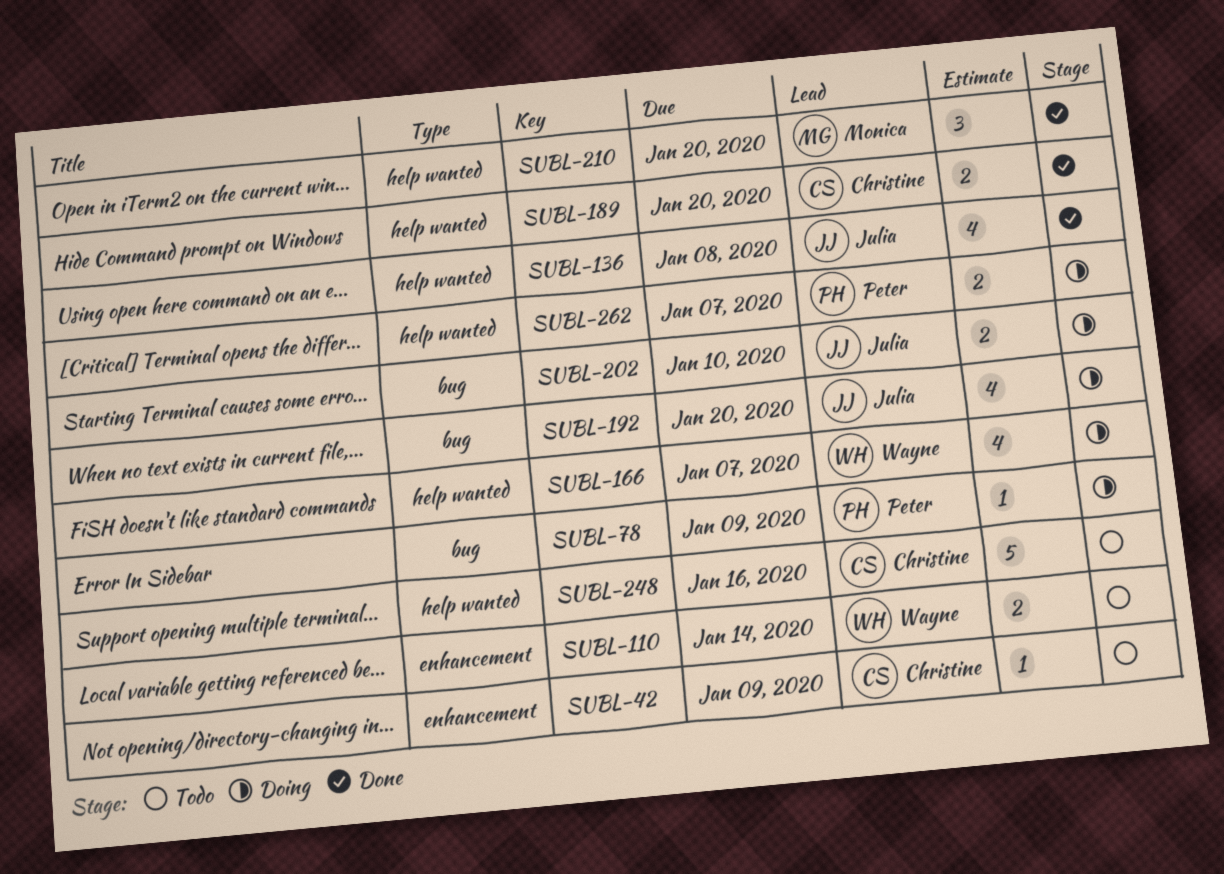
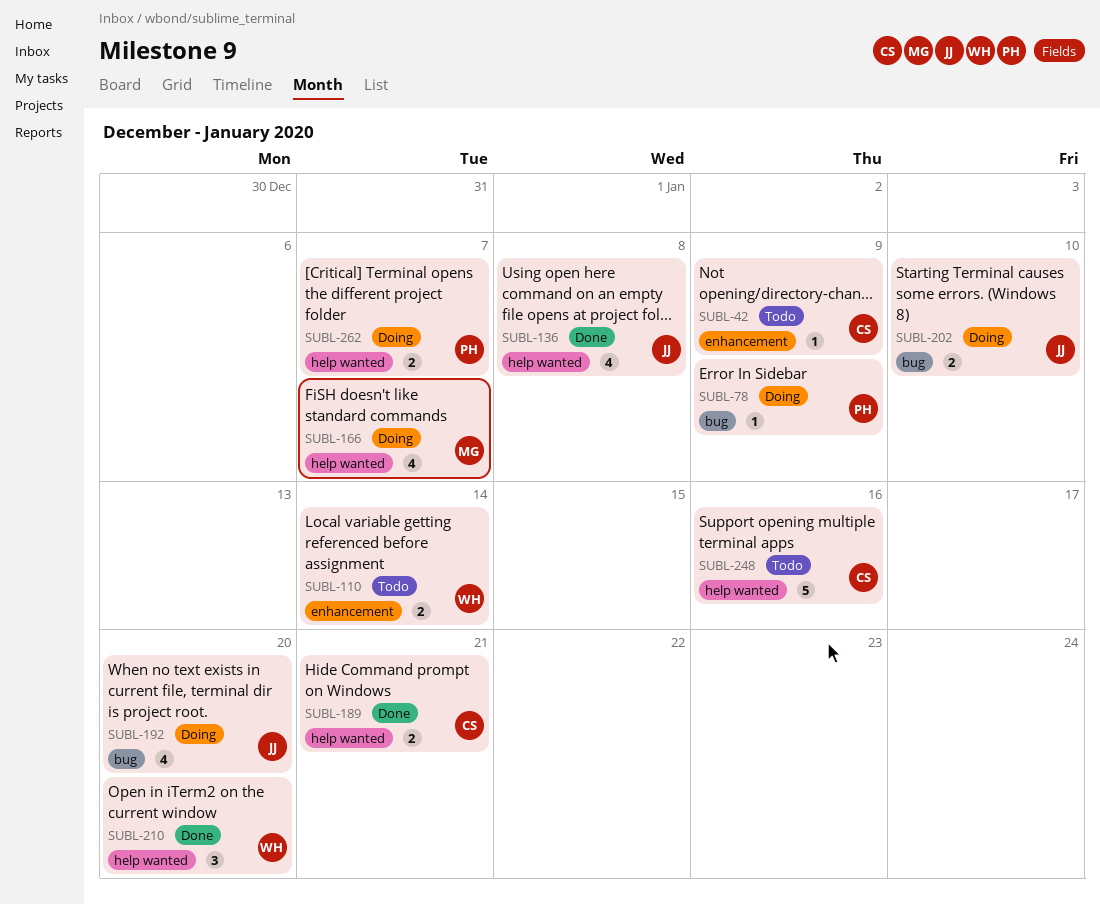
SUBL-166, owner: Wayne -> Monica
SUBL-189, due: Jan 20 -> Jan 21
SUBL-210, owner: Monica -> Wayne

